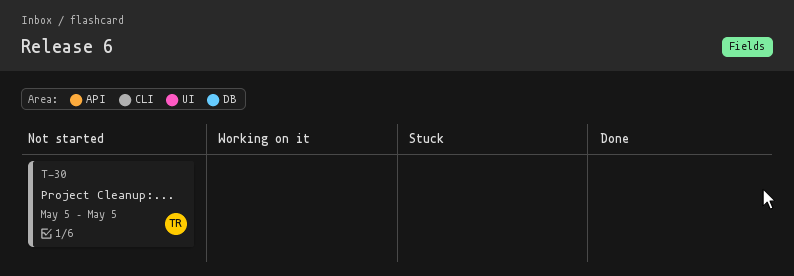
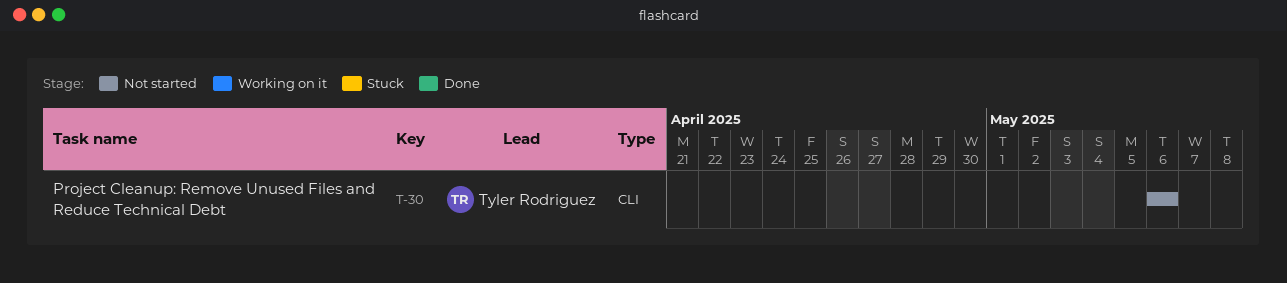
T-30, start: May 5 -> May 6
T-30, due: May 5 -> May 6

